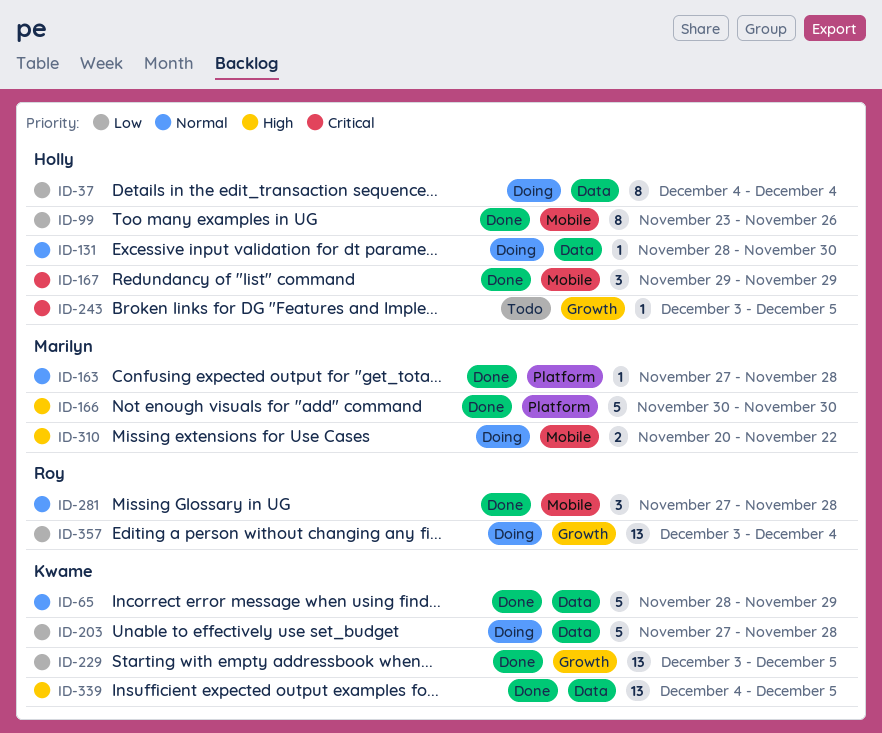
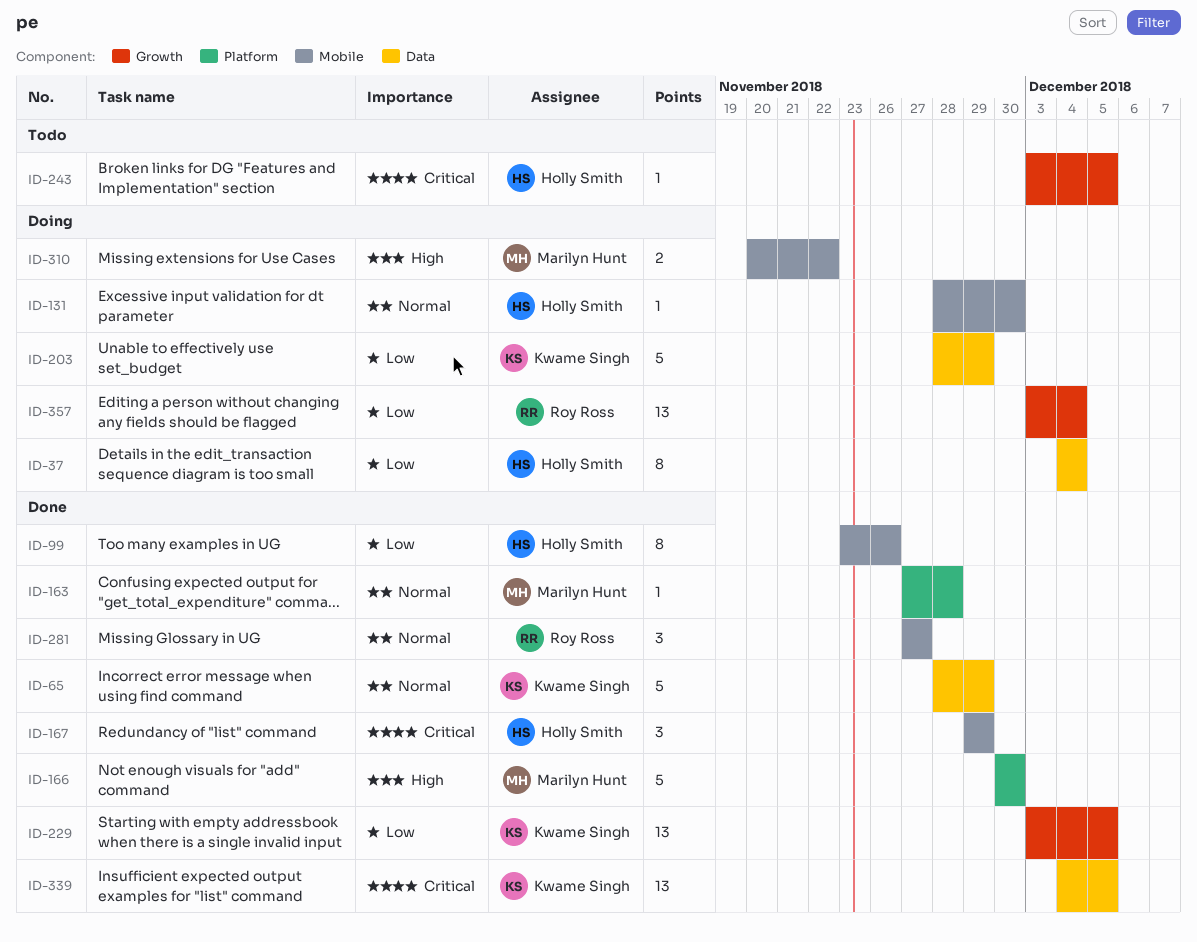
ID-131, label: Data -> Mobile
ID-203, start: Nov 27 -> Nov 28
ID-203, due: Nov 28 -> Nov 29
ID-281, due: Nov 28 -> Nov 27
ID-339, priority: High -> Critical

